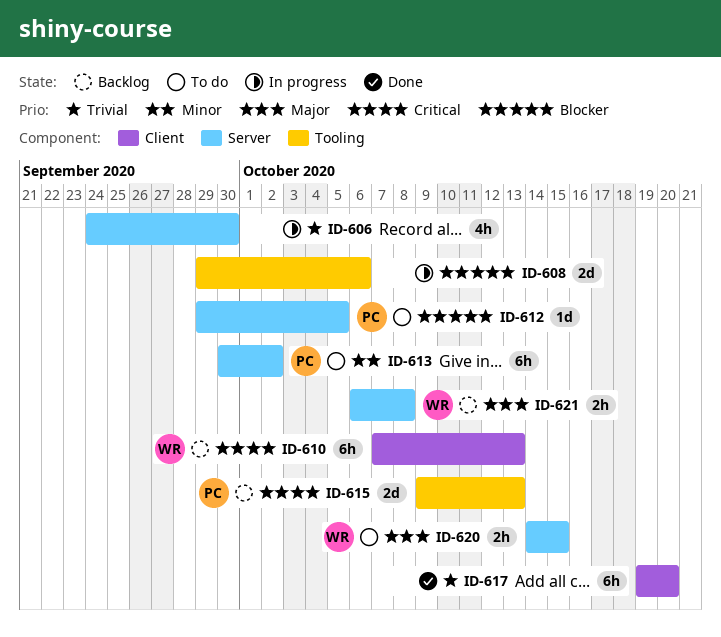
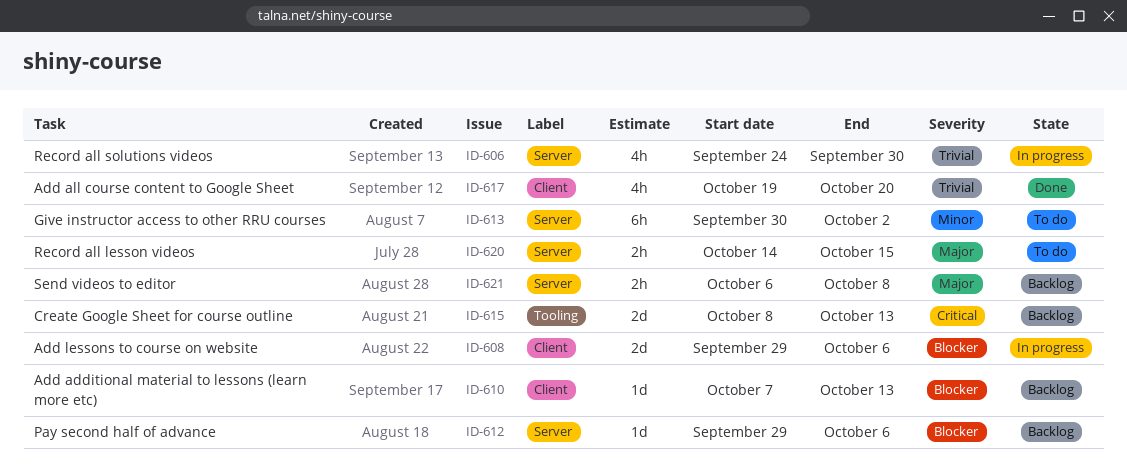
ID-608, label: Tooling -> Client
ID-610, priority: Critical -> Blocker
ID-610, estimate: 6h -> 1d
ID-612, status: To do -> Backlog
ID-612, due: Oct 5 -> Oct 6
ID-615, start: Oct 9 -> Oct 8
ID-617, estimate: 6h -> 4h

